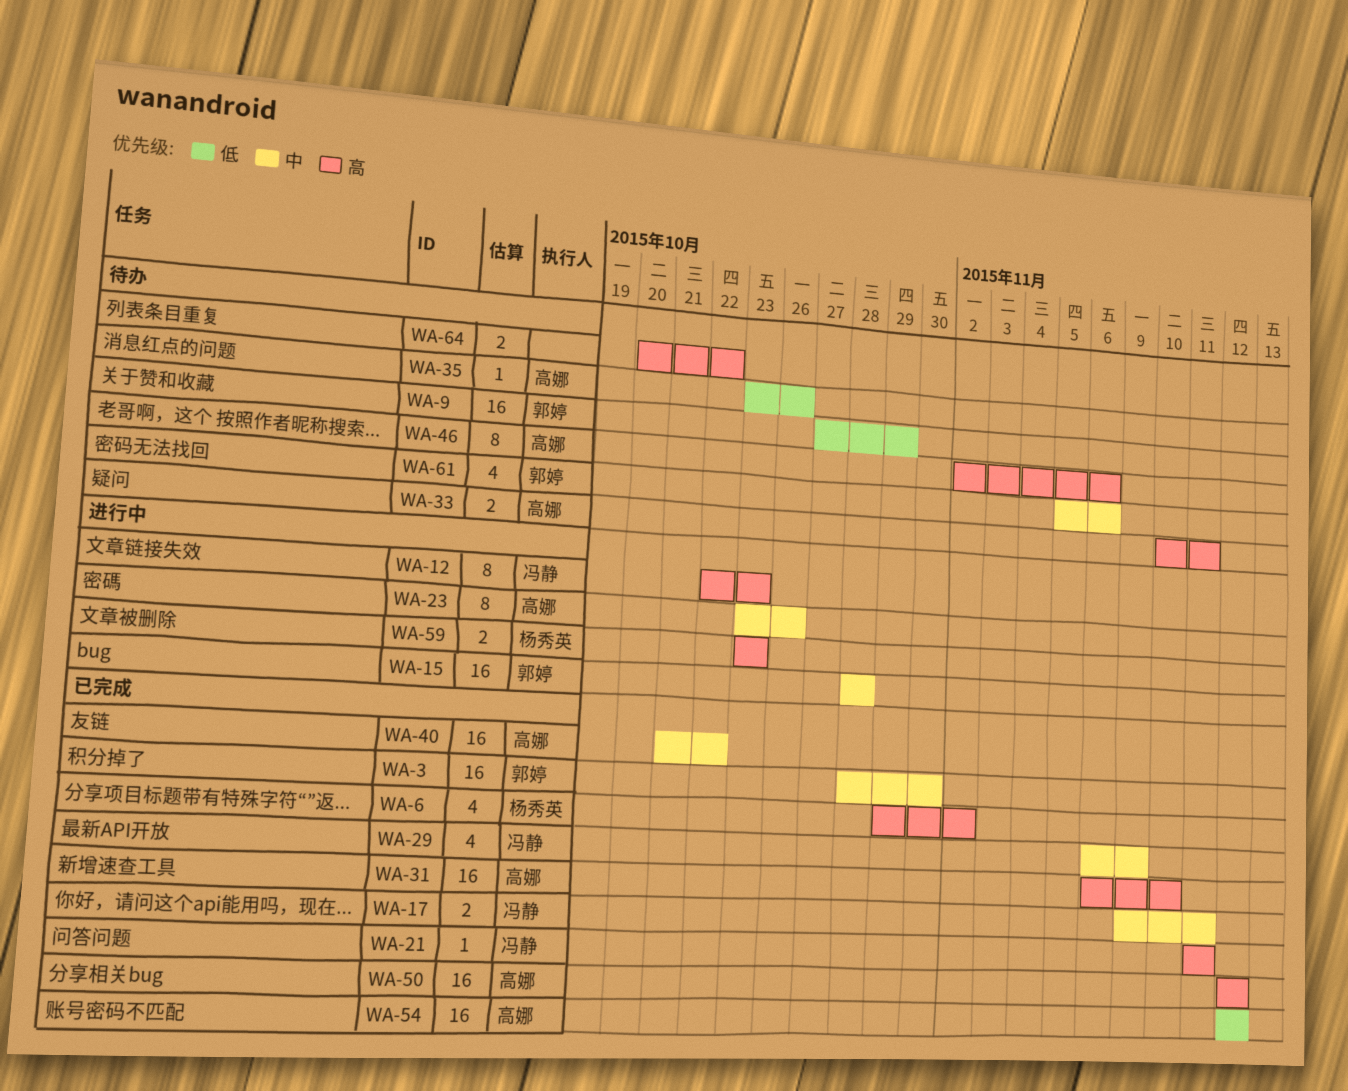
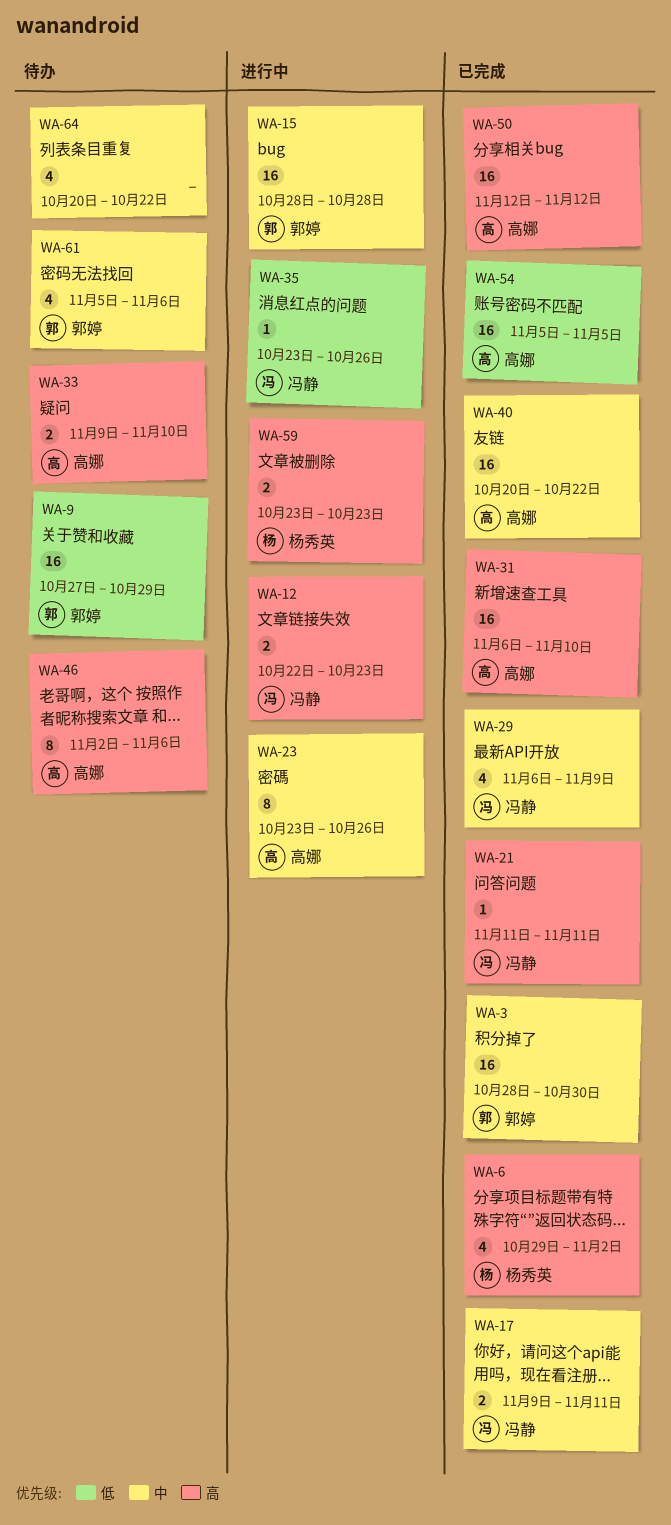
WA-12, estimate: 8 -> 2
WA-33, start: Nov 10 -> Nov 9
WA-33, due: Nov 11 -> Nov 10
WA-35, status: 待办 -> 进行中
WA-35, owner: 高娜 -> 冯静
WA-40, start: Oct 21 -> Oct 20
WA-54, start: Nov 12 -> Nov 5
WA-54, due: Nov 12 -> Nov 5
WA-64, priority: 高 -> 中
WA-64, estimate: 2 -> 4

